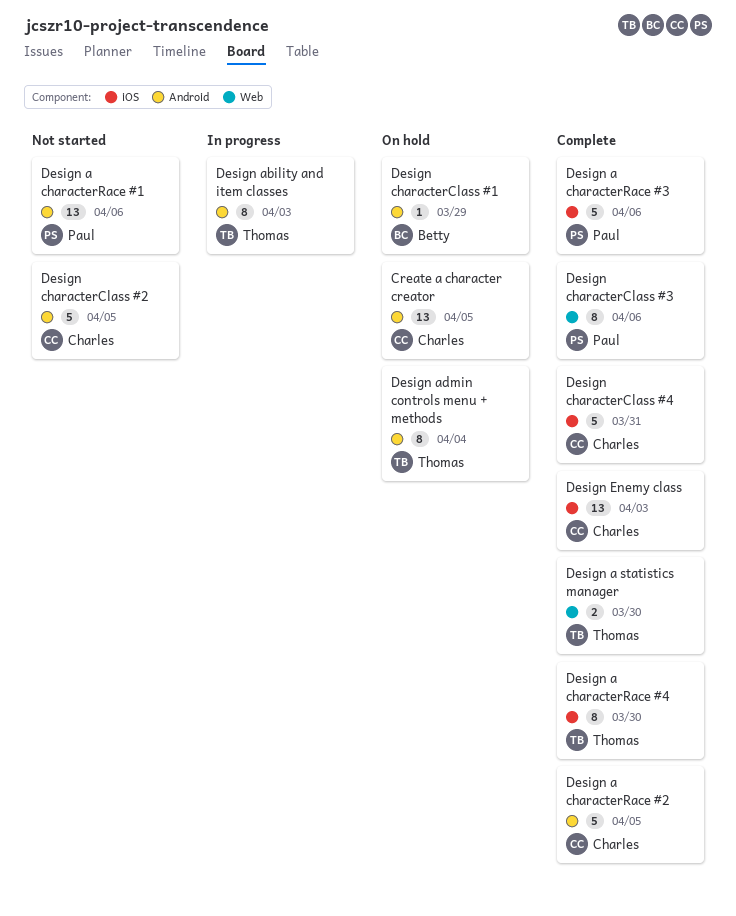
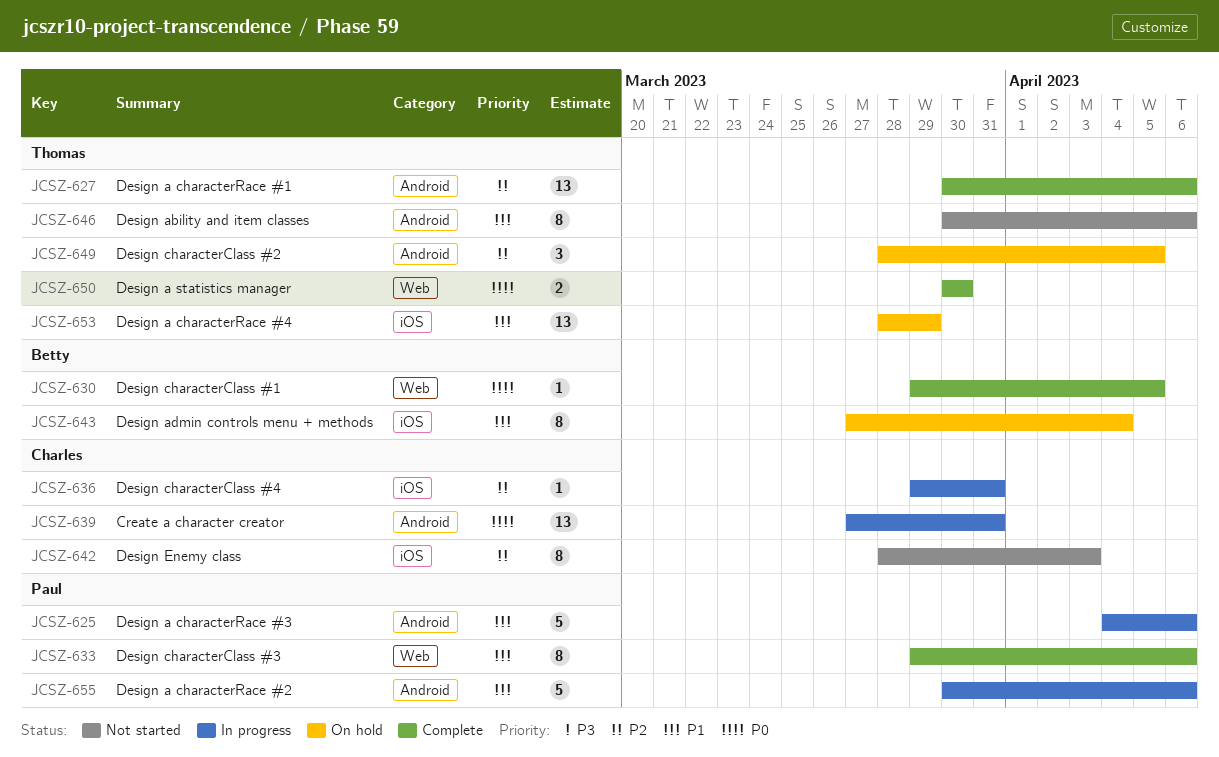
Create a character creator, status: On hold -> In progress
Create a character creator, due: Apr 5 -> Mar 31
Design a characterRace #1, status: Not started -> Complete
Design a characterRace #1, owner: Paul -> Thomas
Design a characterRace #2, status: Complete -> In progress
Design a characterRace #2, owner: Charles -> Paul
Design a characterRace #2, due: Apr 5 -> Apr 6
Design a characterRace #3, status: Complete -> In progress
Design a characterRace #3, label: iOS -> Android
Design a characterRace #4, status: Complete -> On hold
Design a characterRace #4, estimate: 8 -> 13
Design a characterRace #4, due: Mar 30 -> Mar 29
Design ability and item classes, status: In progress -> Not started
Design ability and item classes, due: Apr 3 -> Apr 6
Design admin controls menu + methods, owner: Thomas -> Betty
Design admin controls menu + methods, label: Android -> iOS
Design characterClass #1, status: On hold -> Complete
Design characterClass #1, label: Android -> Web
Design characterClass #1, due: Mar 29 -> Apr 5
Design characterClass #2, status: Not started -> On hold
Design characterClass #2, owner: Charles -> Thomas
Design characterClass #2, estimate: 5 -> 3
Design characterClass #4, status: Complete -> In progress
Design characterClass #4, estimate: 5 -> 1
Design Enemy class, status: Complete -> Not started
Design Enemy class, estimate: 13 -> 8

